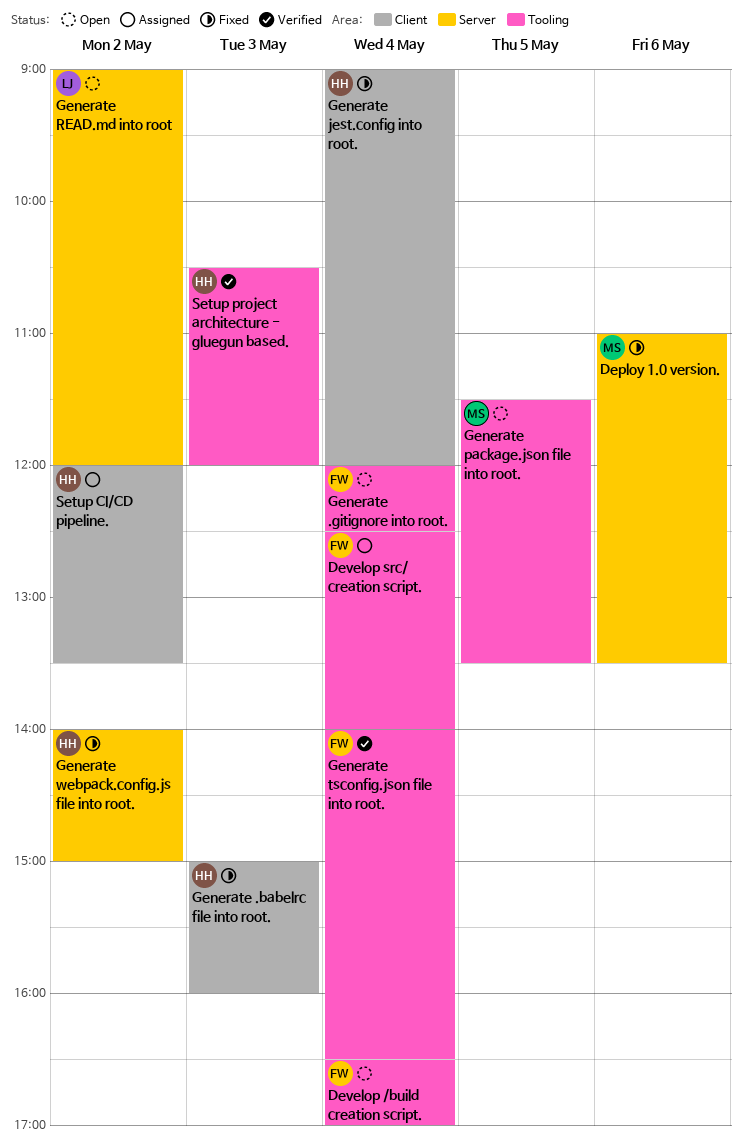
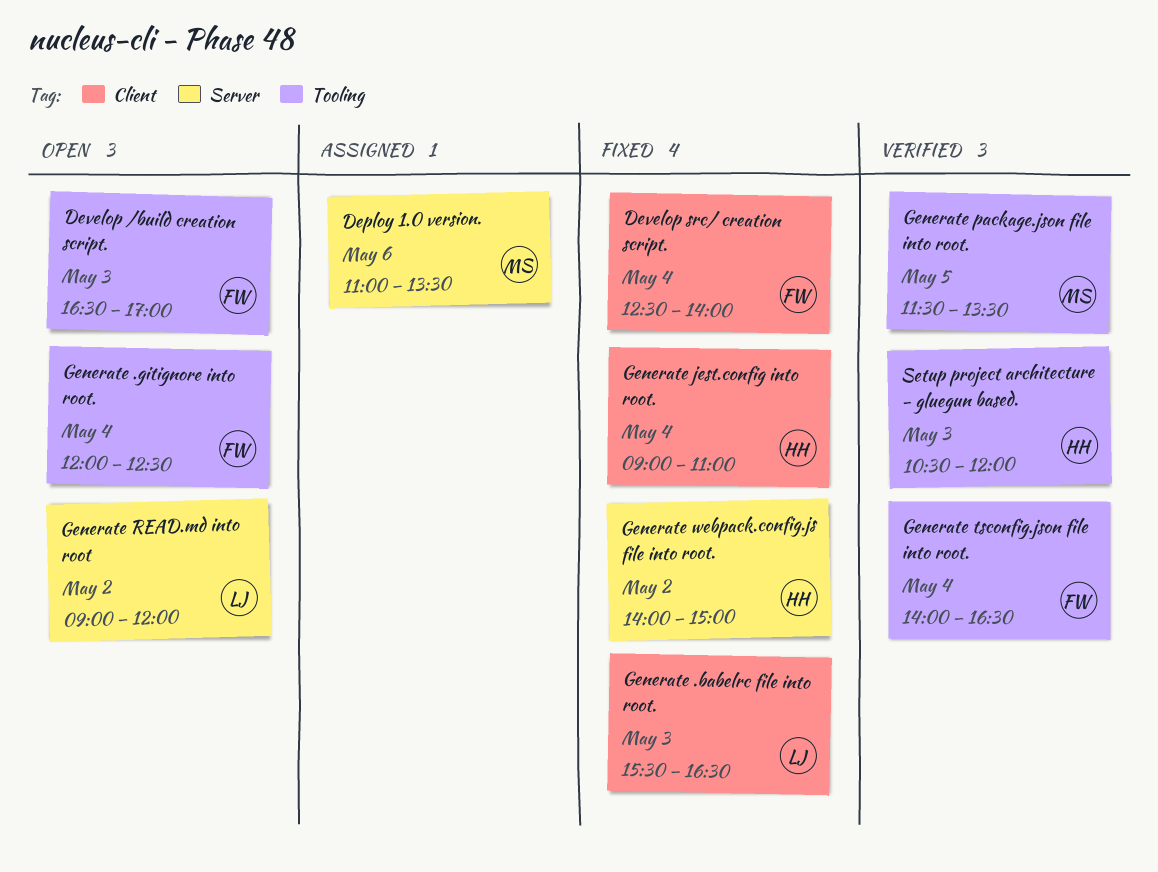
Deploy 1.0 version., status: Fixed -> Assigned
Develop /build creation script., day: May 4 -> May 3
Develop src/ creation script., status: Assigned -> Fixed
Develop src/ creation script., label: Tooling -> Client
Generate .babelrc file into root., owner: HH -> LJ
Generate .babelrc file into root., begins: 15:00 -> 15:30
Generate .babelrc file into root., ends: 16:00 -> 16:30
Generate jest.config into root., ends: 12:00 -> 11:00
Generate package.json file into root., status: Open -> Verified
Setup CI/CD pipeline.: present -> none

